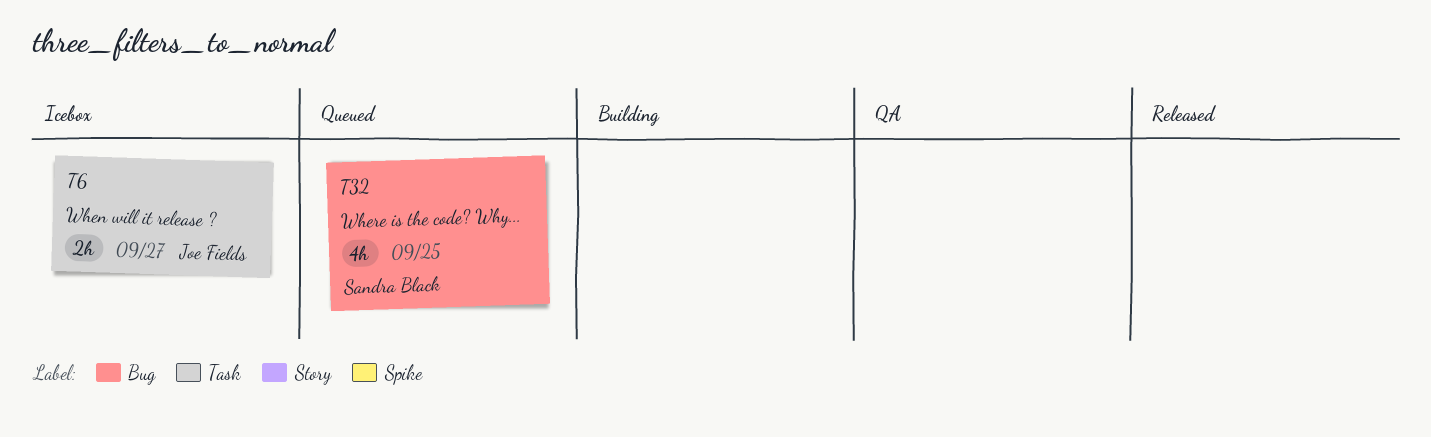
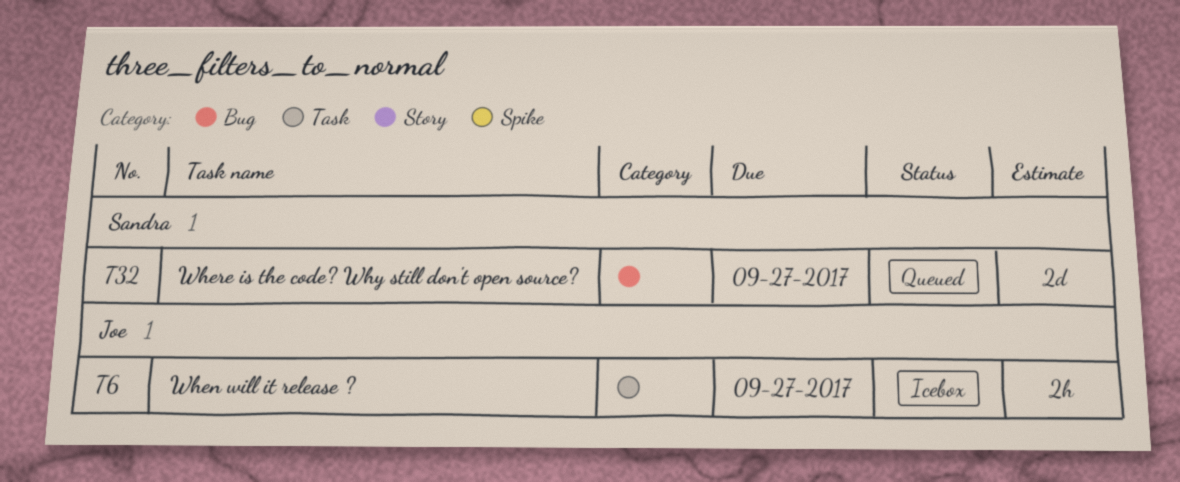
T32, estimate: 4h -> 2d
T32, due: Sep 25 -> Sep 27

